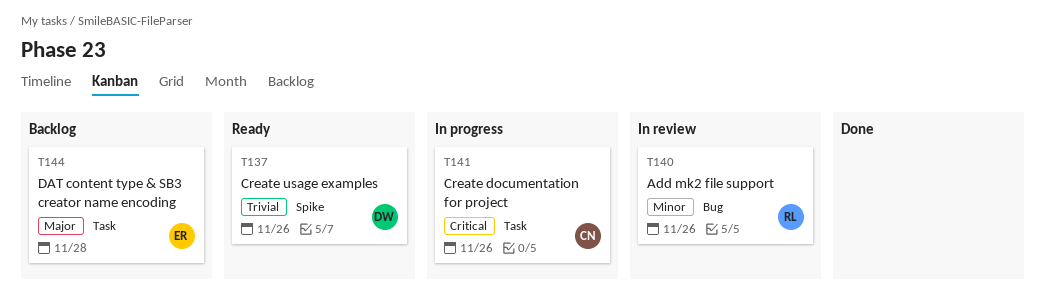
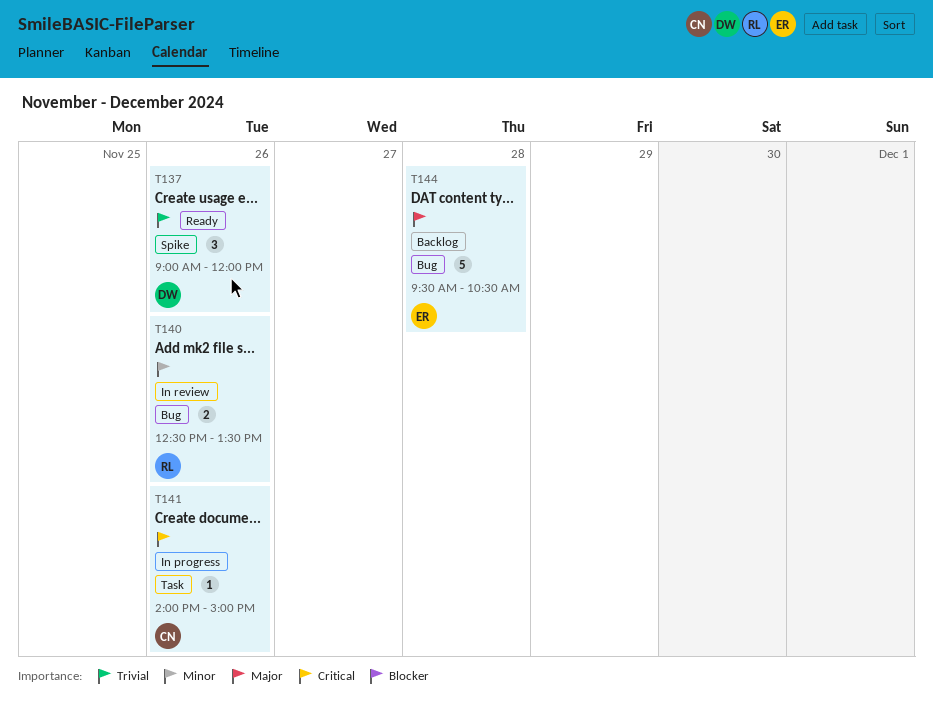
T144, label: Task -> Bug

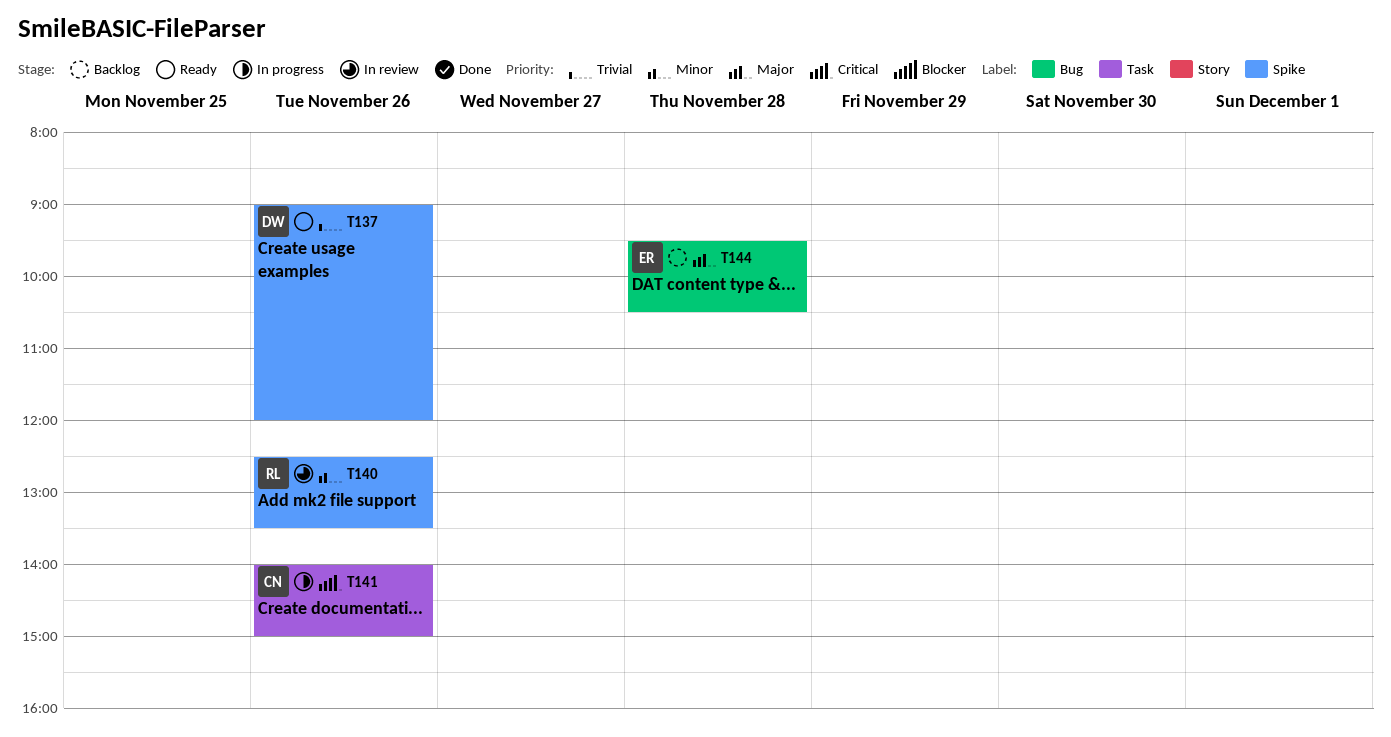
T140, label: Bug -> Spike

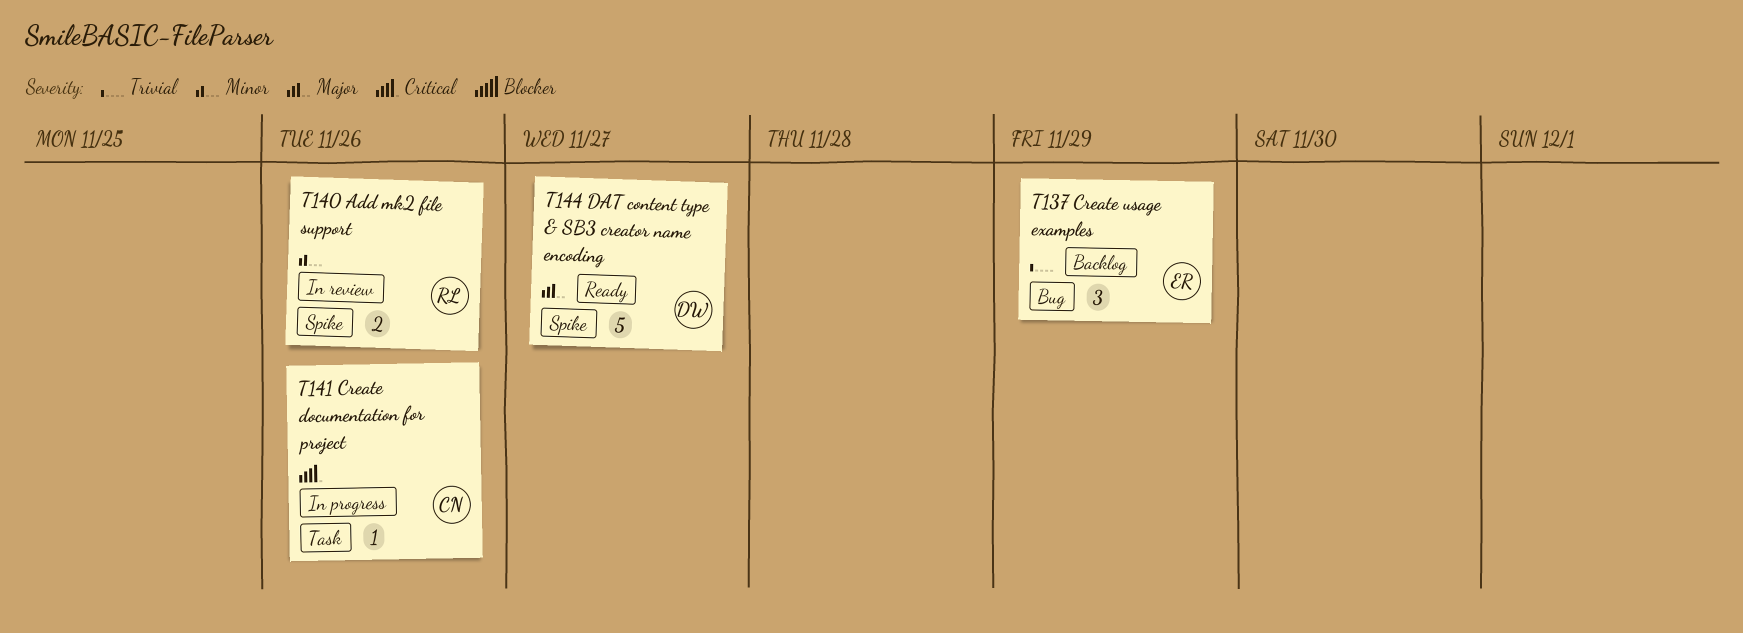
T137, status: Ready -> Backlog
T137, owner: DW -> ER
T137, label: Spike -> Bug
T137, day: Nov 26 -> Nov 29
T144, status: Backlog -> Ready
T144, owner: ER -> DW
T144, label: Bug -> Spike
T144, day: Nov 28 -> Nov 27

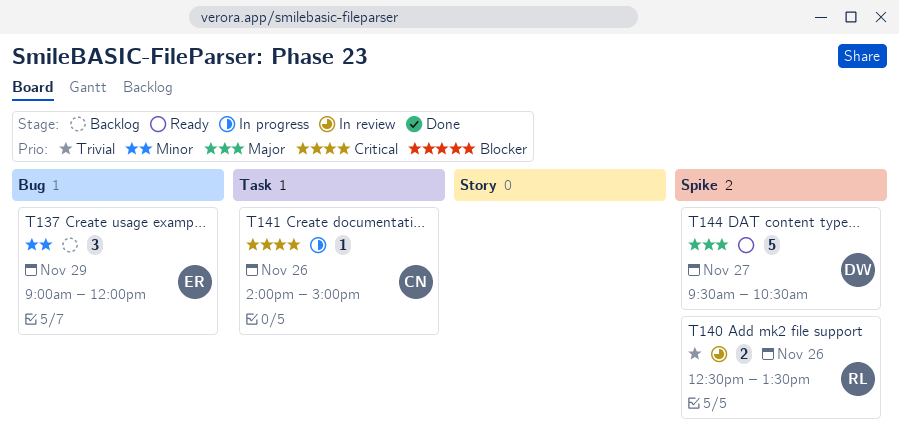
T137, priority: Trivial -> Minor
T140, priority: Minor -> Trivial

